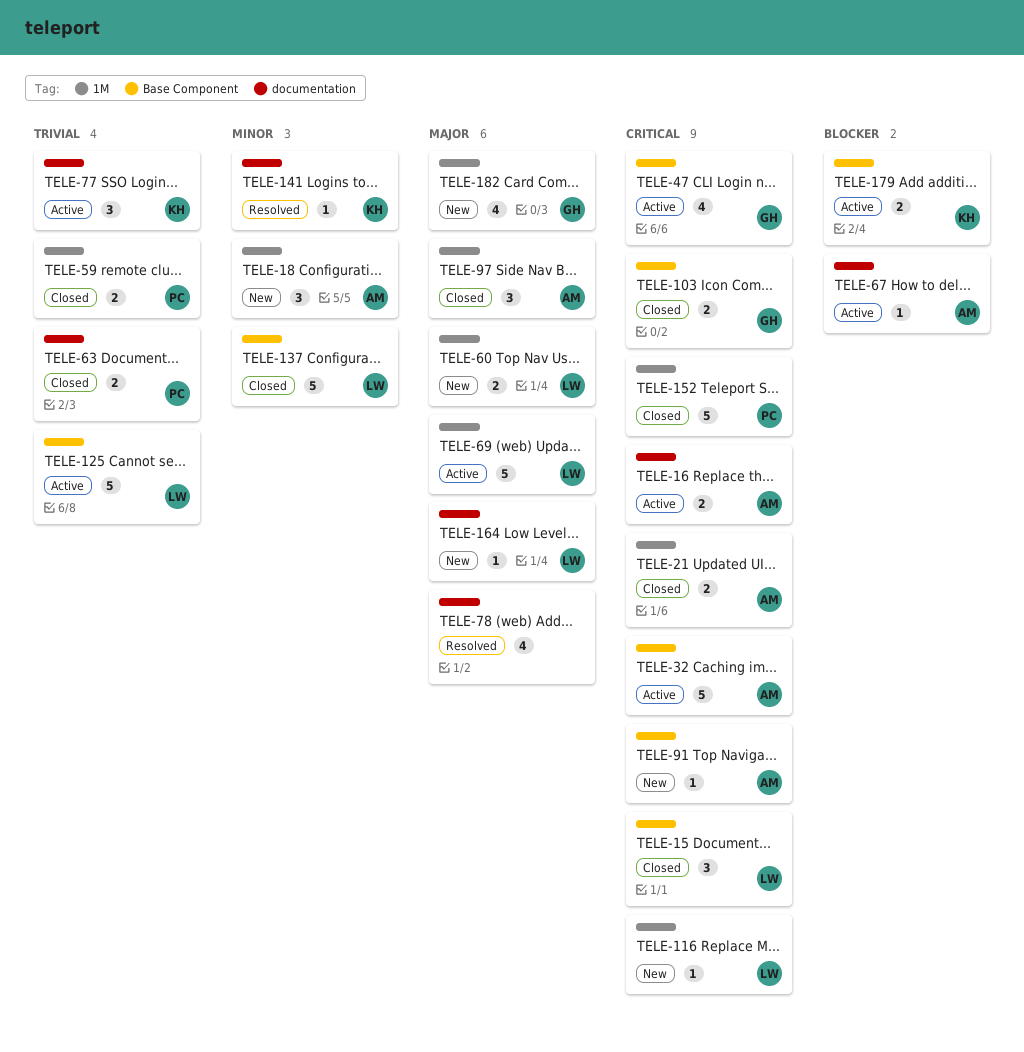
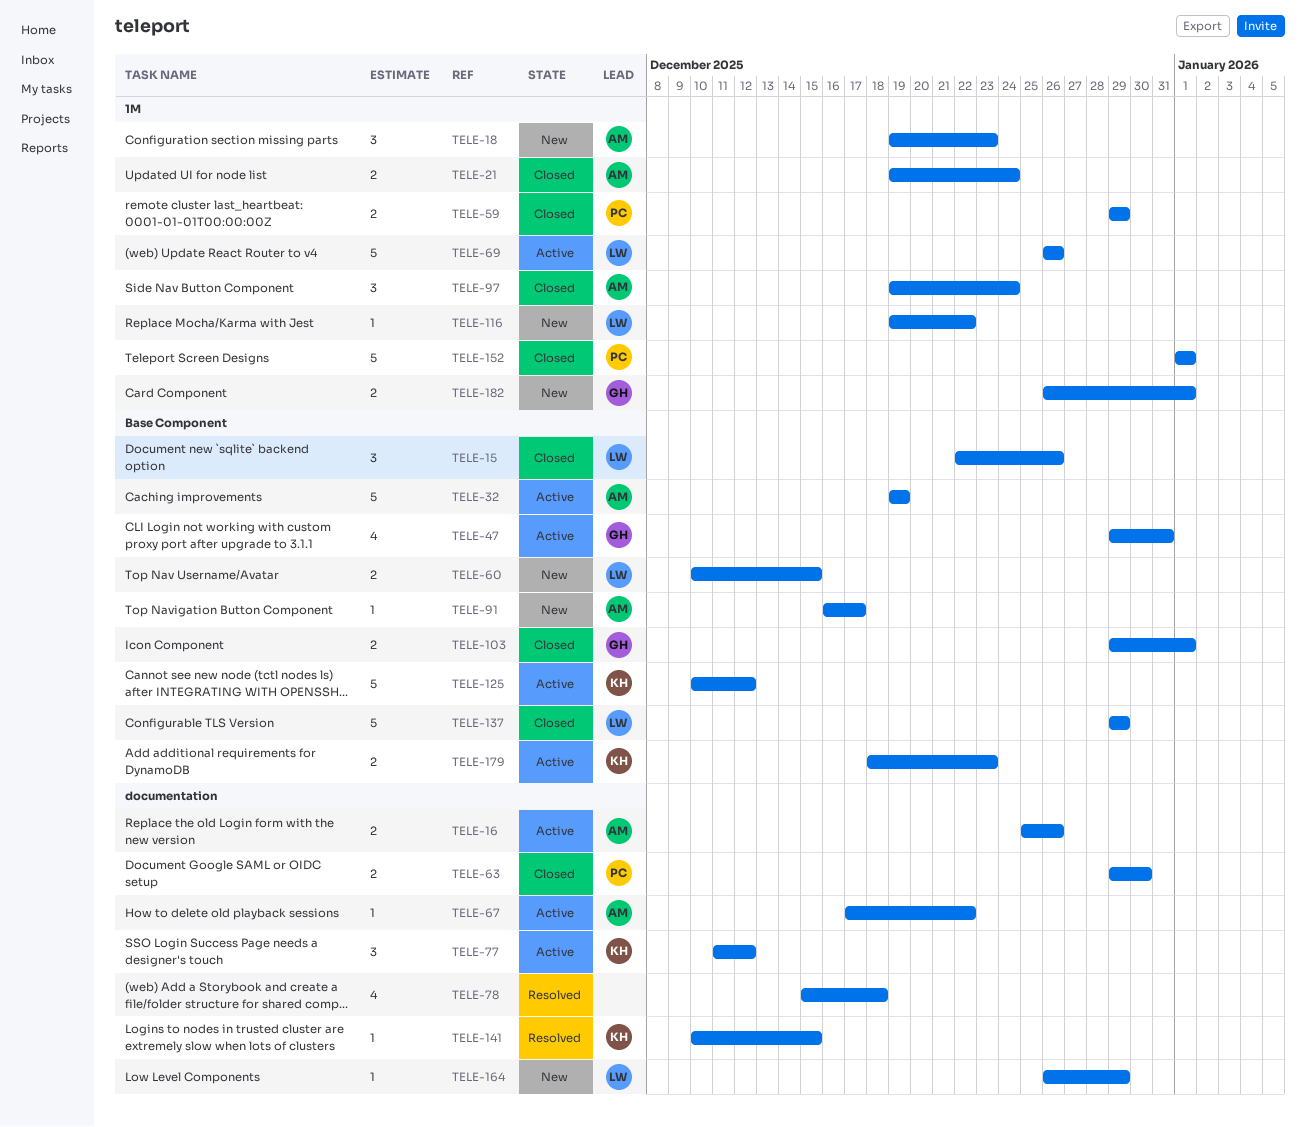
TELE-60, label: 1M -> Base Component
TELE-125, owner: LW -> KH
TELE-182, estimate: 4 -> 2

